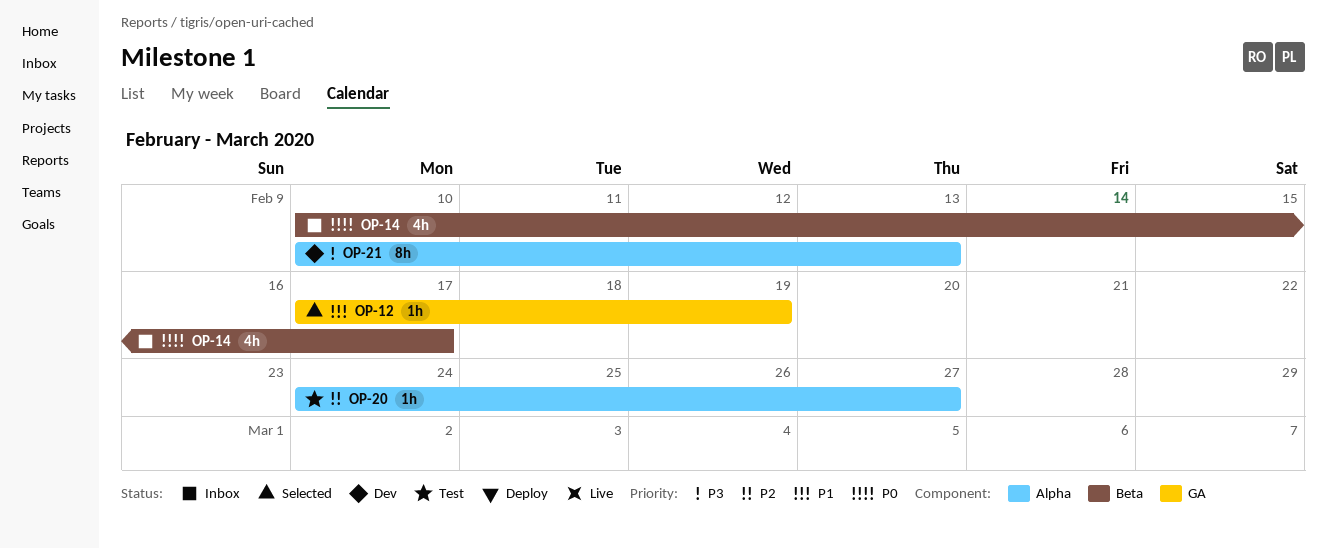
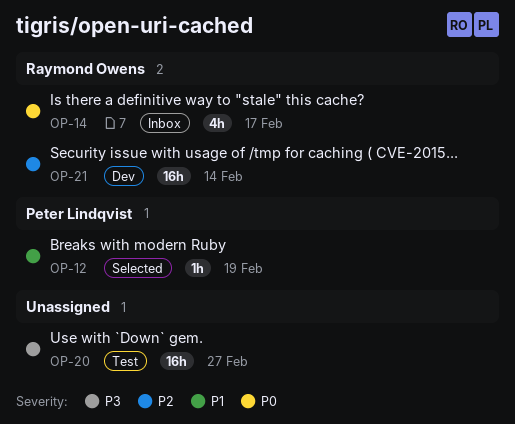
OP-20, priority: P2 -> P3
OP-20, estimate: 1h -> 16h
OP-21, priority: P3 -> P2
OP-21, estimate: 8h -> 16h
OP-21, due: Feb 13 -> Feb 14

